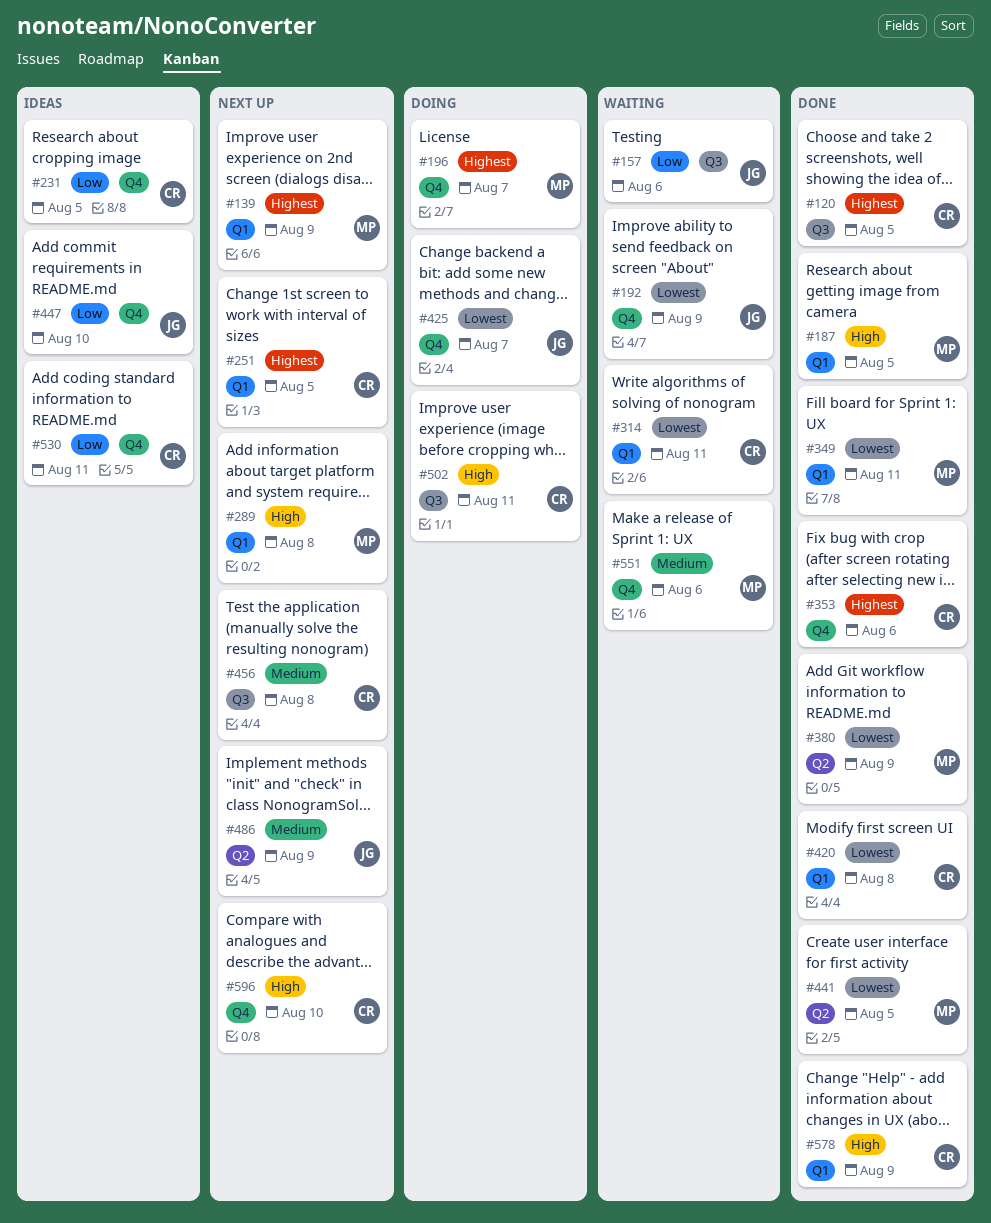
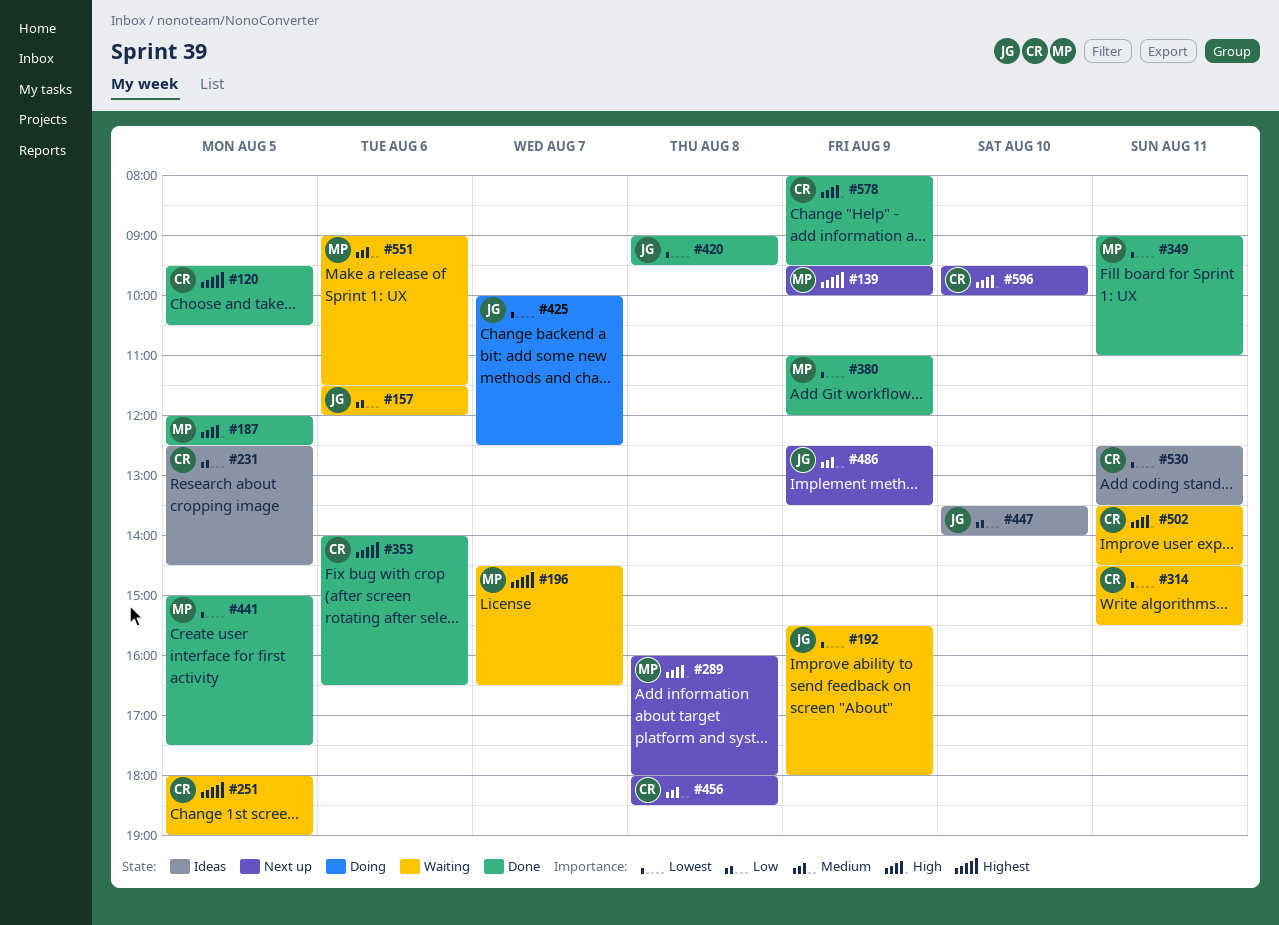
#196, status: Doing -> Waiting
#251, status: Next up -> Waiting
#420, owner: CR -> JG
#502, status: Doing -> Waiting
#530, priority: Low -> Lowest

